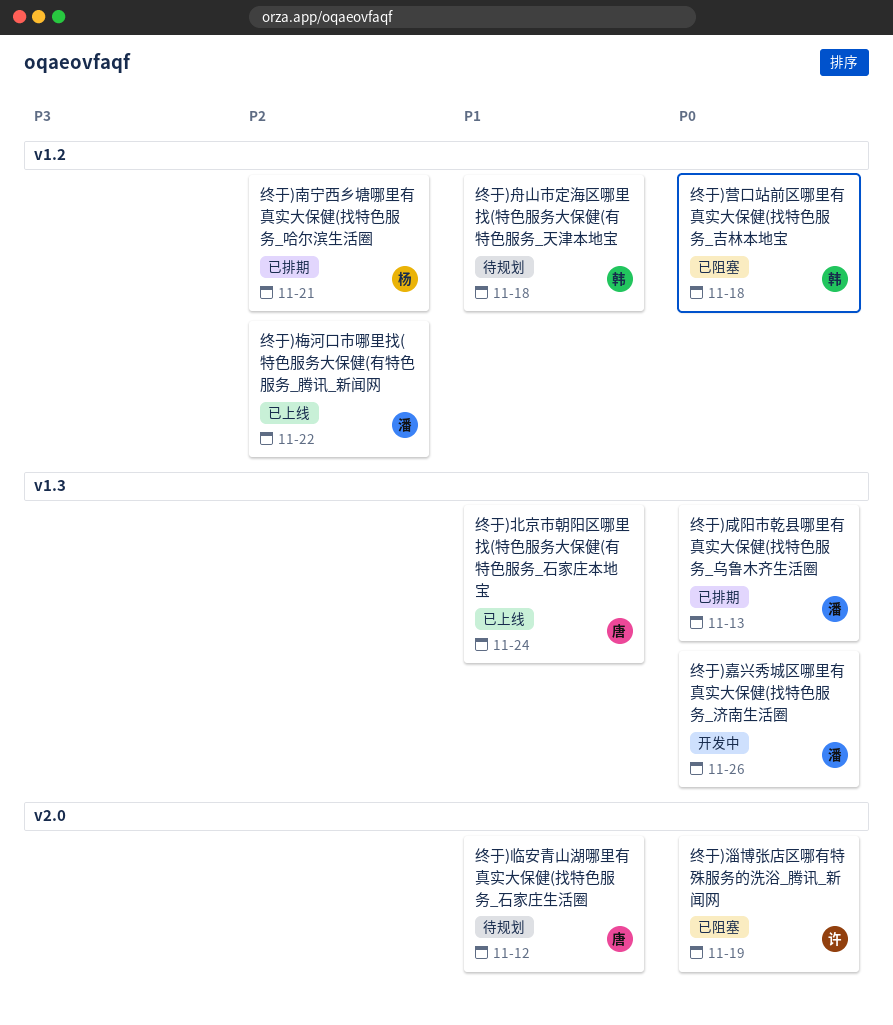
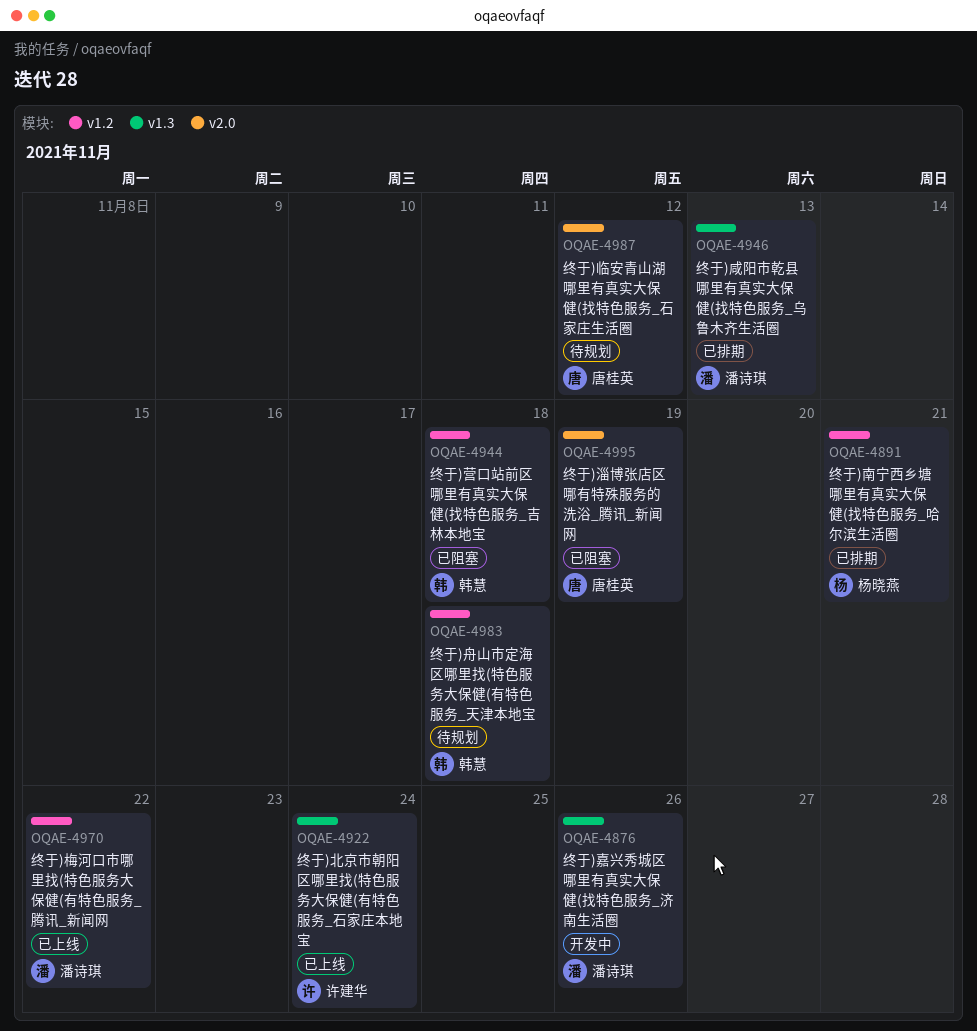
终于)北京市朝阳区哪里找(特色服务大保健(有特色服务_石家庄本地宝, owner: 唐桂英 -> 许建华
终于)淄博张店区哪有特殊服务的洗浴_腾讯_新闻网, owner: 许建华 -> 唐桂英

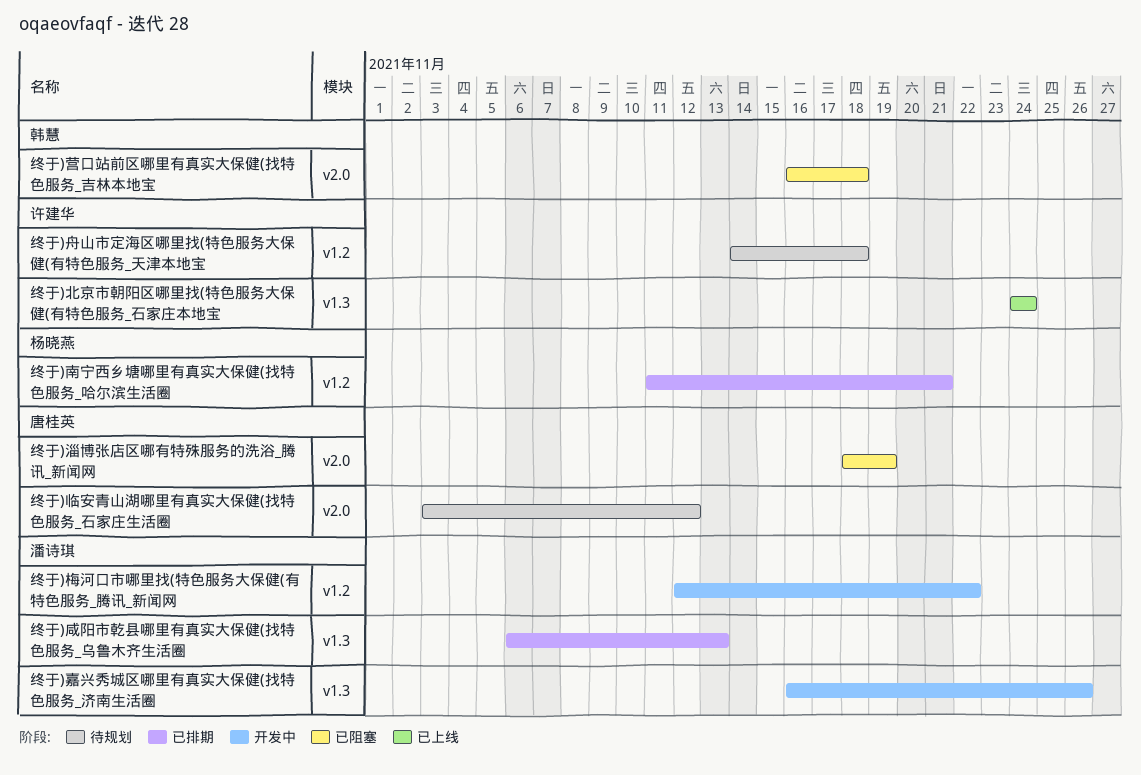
终于)梅河口市哪里找(特色服务大保健(有特色服务_腾讯_新闻网, status: 已上线 -> 开发中
终于)舟山市定海区哪里找(特色服务大保健(有特色服务_天津本地宝, owner: 韩慧 -> 许建华
终于)营口站前区哪里有真实大保健(找特色服务_吉林本地宝, label: v1.2 -> v2.0

